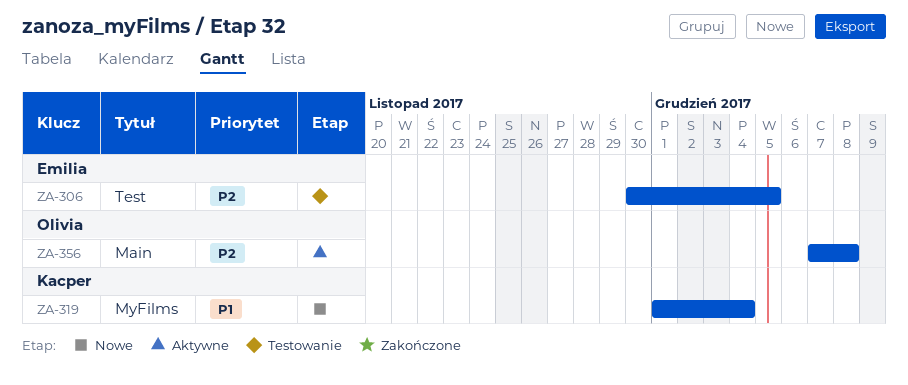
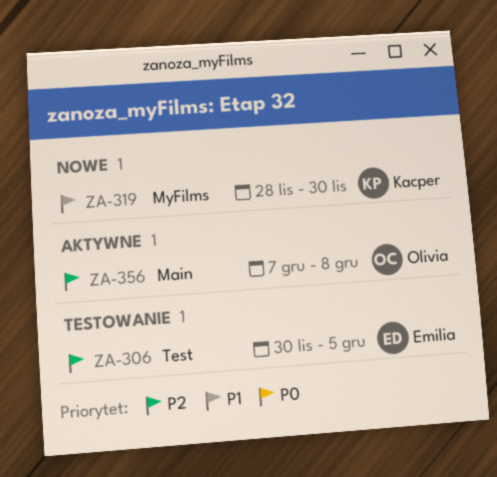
ZA-319, start: Dec 1 -> Nov 28
ZA-319, due: Dec 4 -> Nov 30

